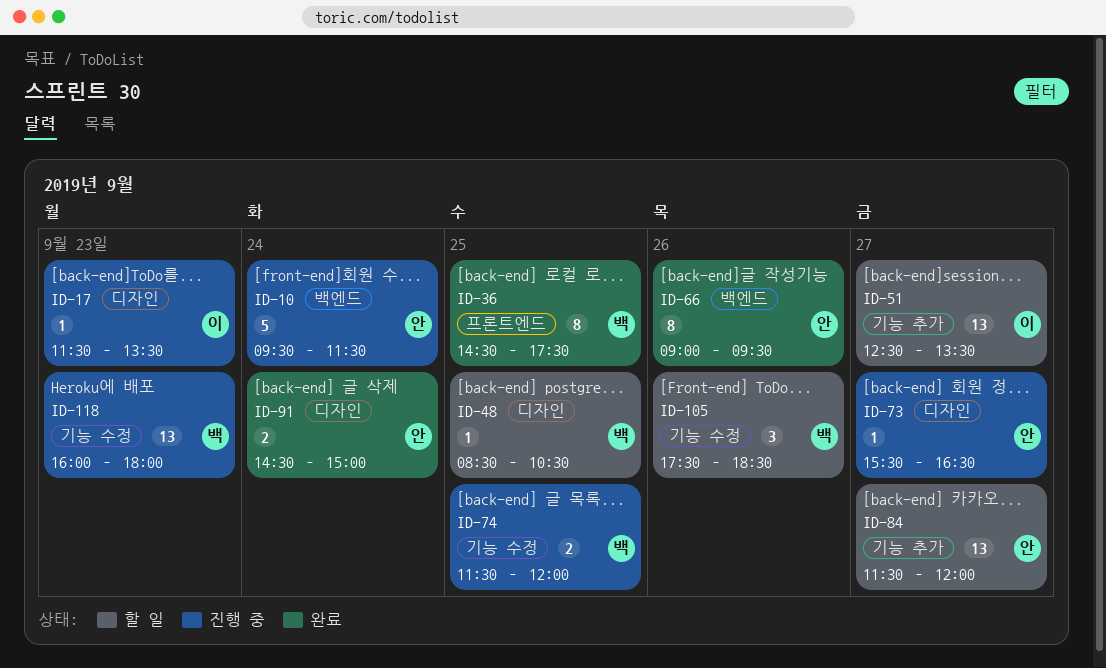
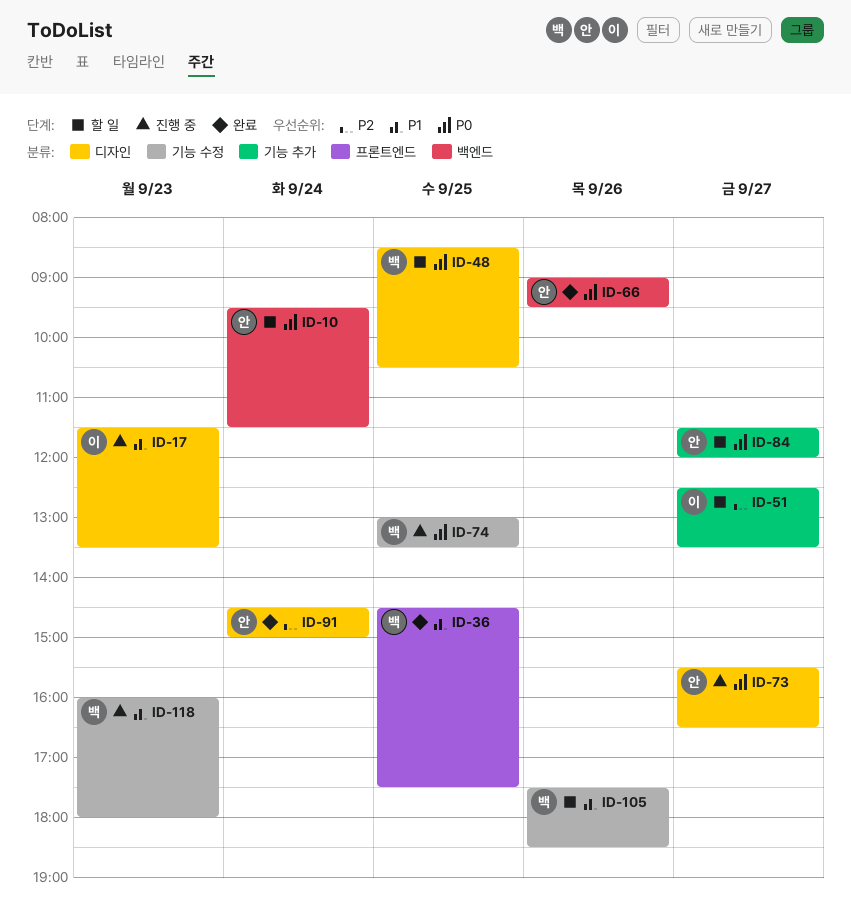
ID-10, status: 진행 중 -> 할 일
ID-74, begins: 11:30 -> 13:00
ID-74, ends: 12:00 -> 13:30

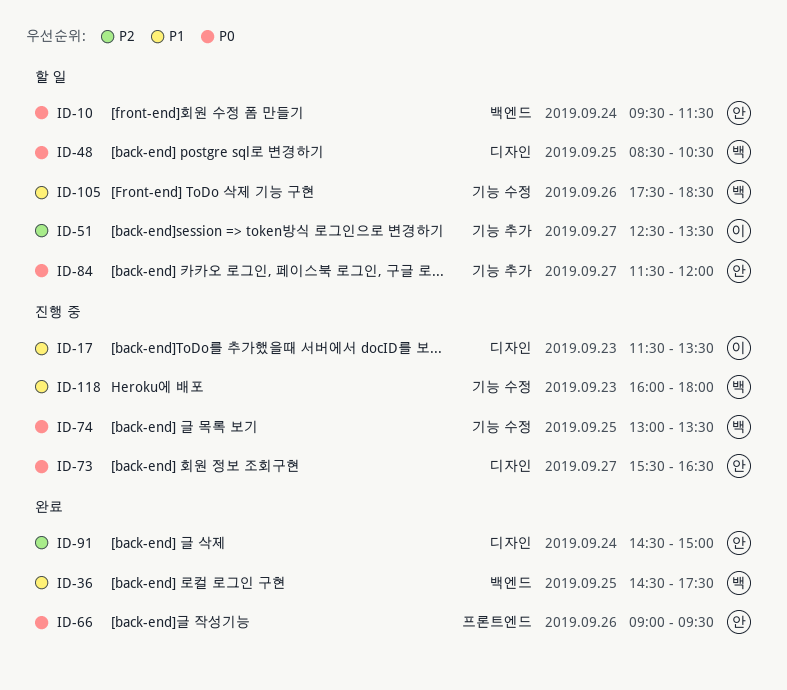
ID-36, label: 프론트엔드 -> 백엔드
ID-66, label: 백엔드 -> 프론트엔드

